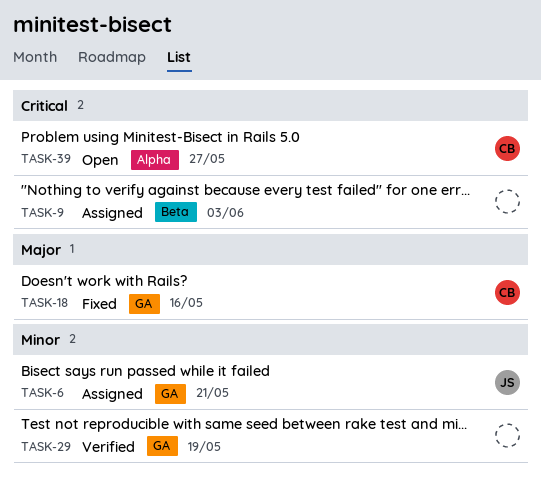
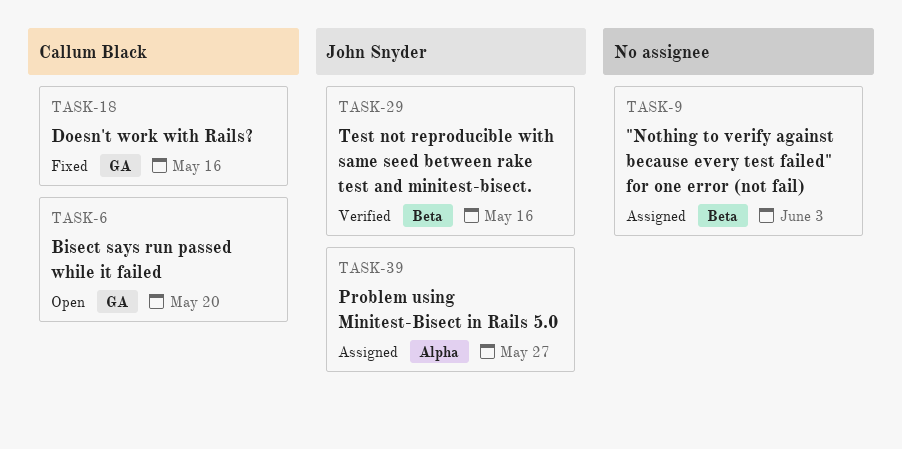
TASK-6, status: Assigned -> Open
TASK-6, owner: John Snyder -> Callum Black
TASK-6, due: May 21 -> May 20
TASK-29, owner: none -> John Snyder
TASK-29, label: GA -> Beta
TASK-29, due: May 19 -> May 16
TASK-39, status: Open -> Assigned
TASK-39, owner: Callum Black -> John Snyder

